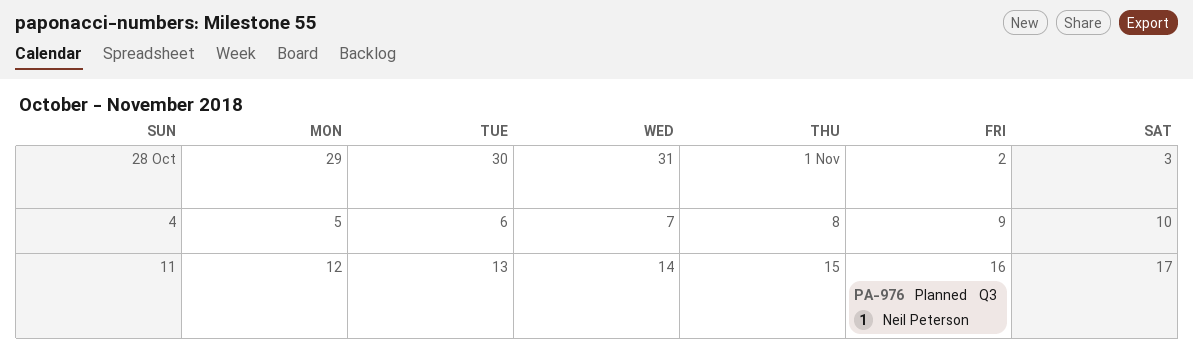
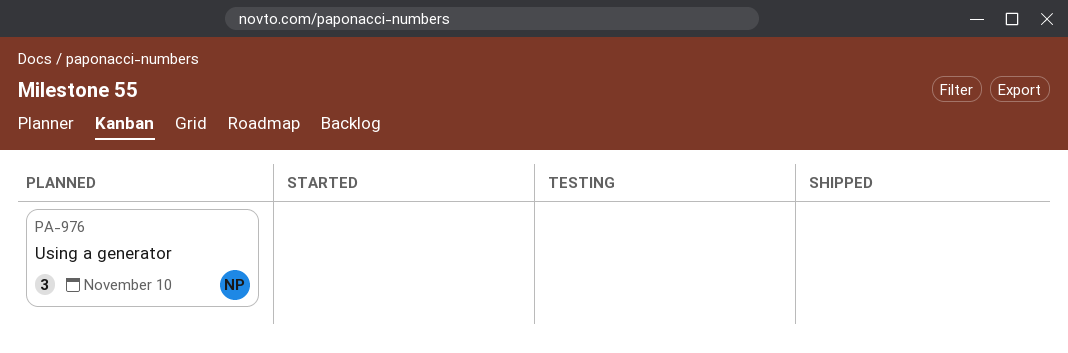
PA-976, estimate: 1 -> 3
PA-976, due: Nov 16 -> Nov 10

